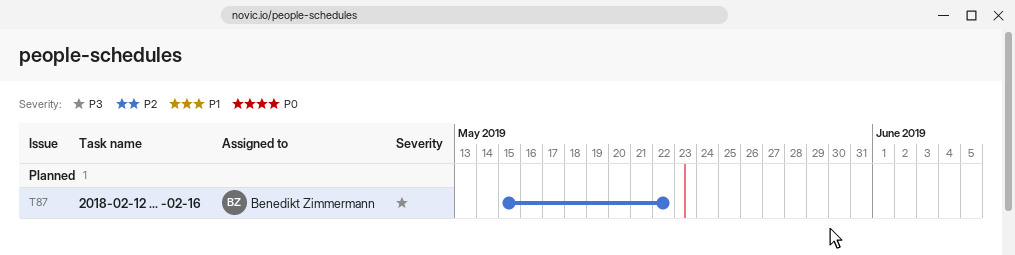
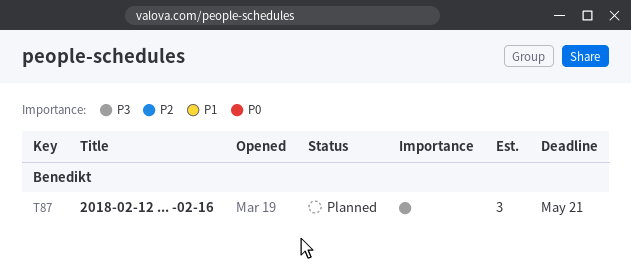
T87, due: May 22 -> May 21

